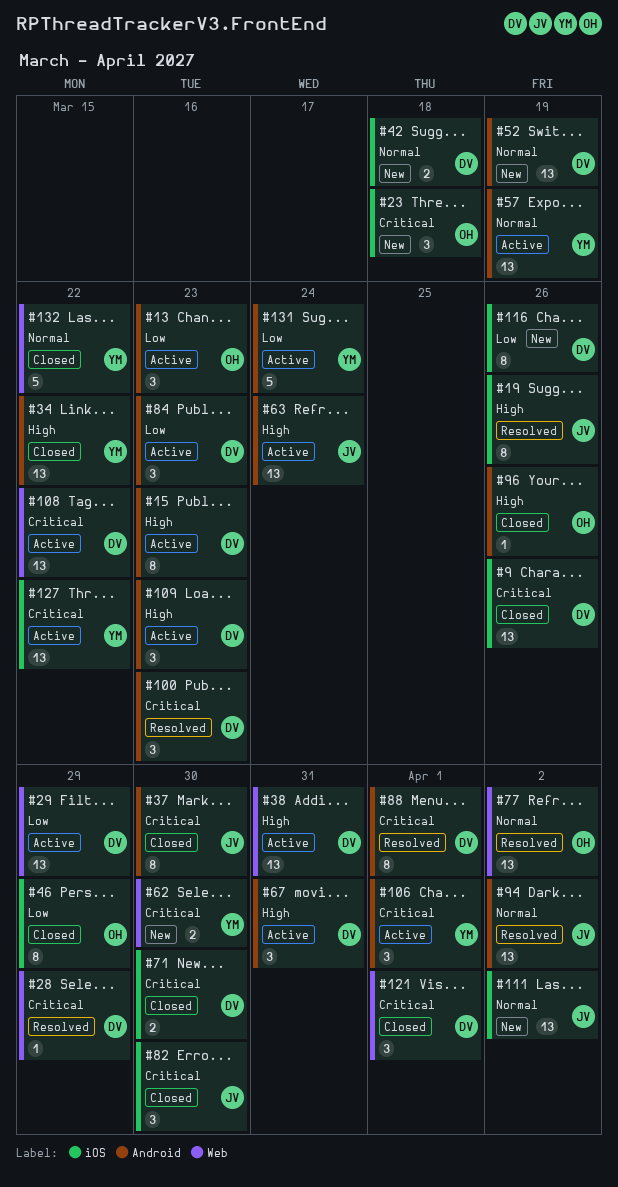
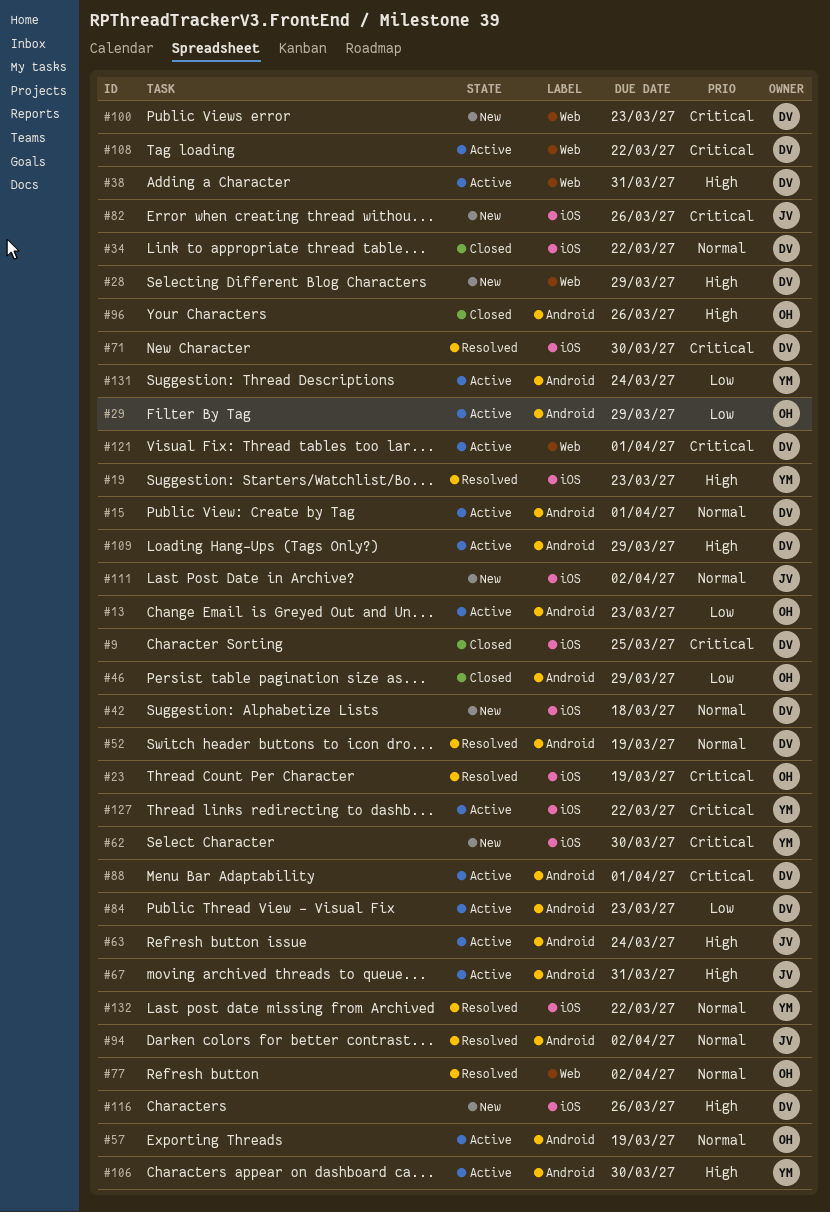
#9, due: Mar 26 -> Mar 25
#15, priority: High -> Normal
#15, due: Mar 23 -> Apr 1
#19, owner: JV -> YM
#19, due: Mar 26 -> Mar 23
#23, status: New -> Resolved
#23, due: Mar 18 -> Mar 19
#28, status: Resolved -> New
#28, priority: Critical -> High
#29, owner: DV -> OH
#29, label: Web -> Android
#34, owner: YM -> DV
#34, priority: High -> Normal
#34, label: Android -> iOS
#37: present -> none
#46, label: iOS -> Android
#52, status: New -> Resolved
#57, owner: YM -> OH
#62, label: Web -> iOS
#67, owner: DV -> JV
#71, status: Closed -> Resolved
#82, status: Closed -> New
#82, due: Mar 30 -> Mar 26
#88, status: Resolved -> Active
#100, status: Resolved -> New
#100, label: Android -> Web
#106, priority: Critical -> High
#106, due: Apr 1 -> Mar 30
#109, due: Mar 23 -> Mar 29
#116, priority: Low -> High
#121, status: Closed -> Active
#132, status: Closed -> Resolved
#132, label: Web -> iOS

